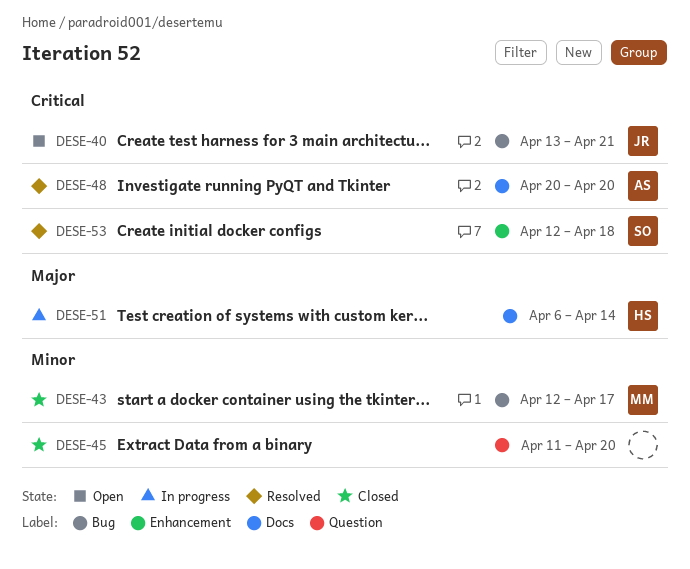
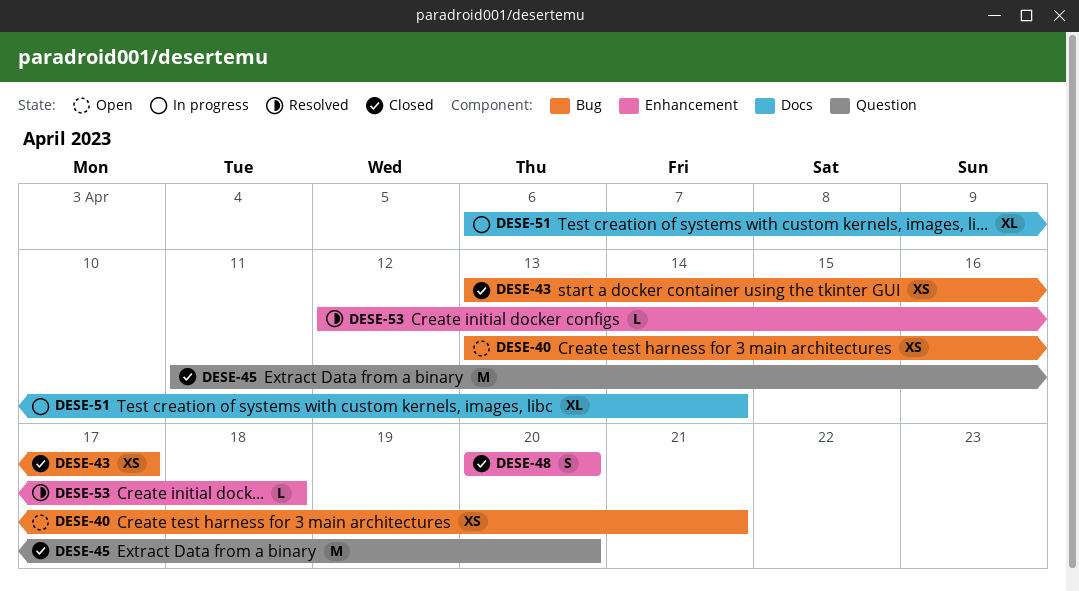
DESE-43, start: Apr 12 -> Apr 13
DESE-48, status: Resolved -> Closed
DESE-48, label: Docs -> Enhancement

